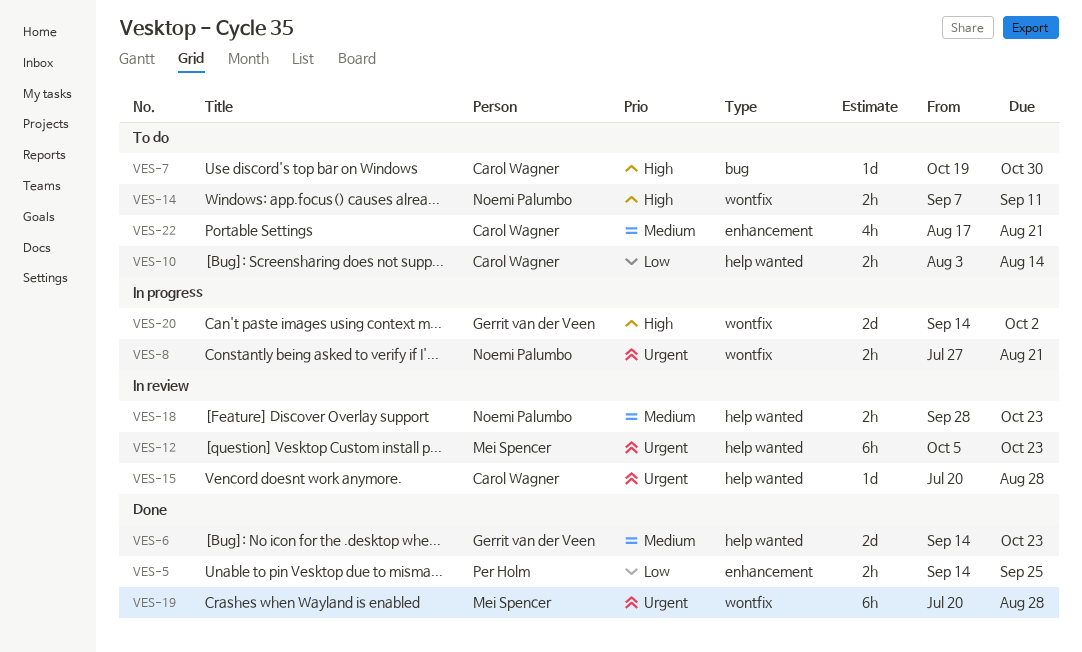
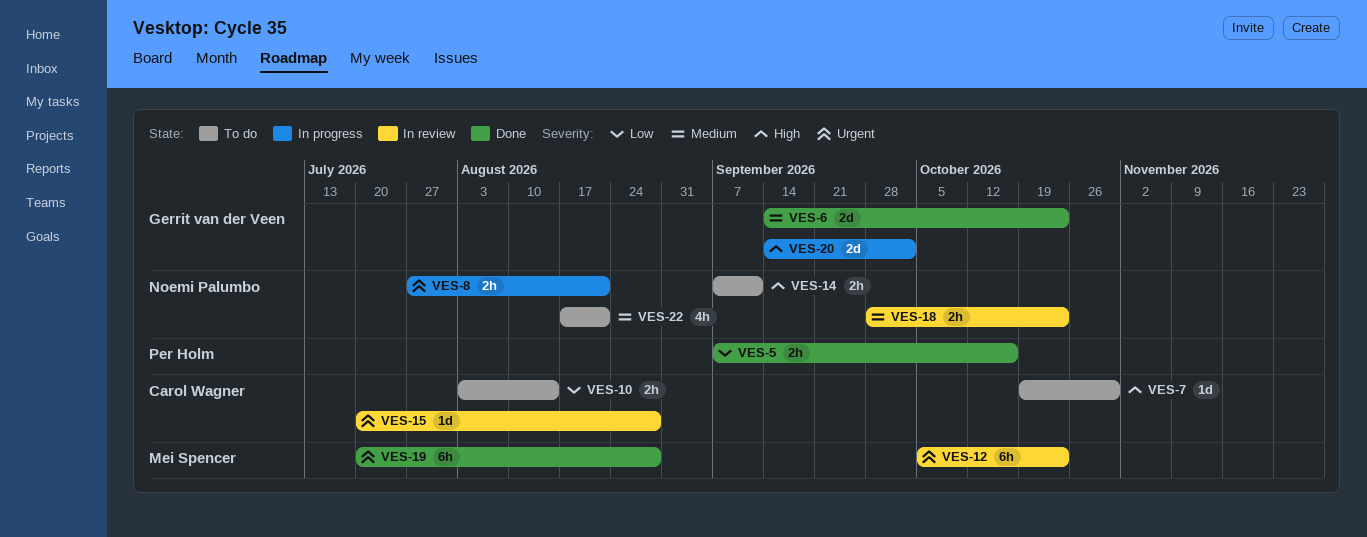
VES-5, start: Sep 14 -> Sep 7
VES-5, due: Sep 25 -> Oct 16
VES-22, owner: Carol Wagner -> Noemi Palumbo

